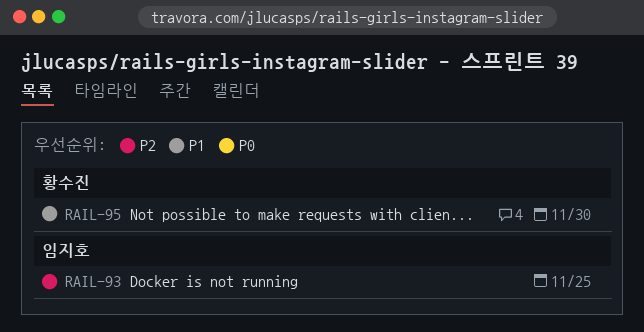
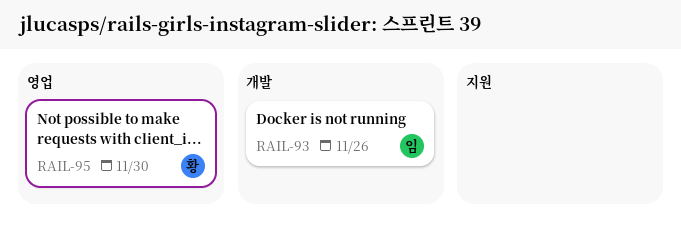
RAIL-93, due: Nov 25 -> Nov 26

